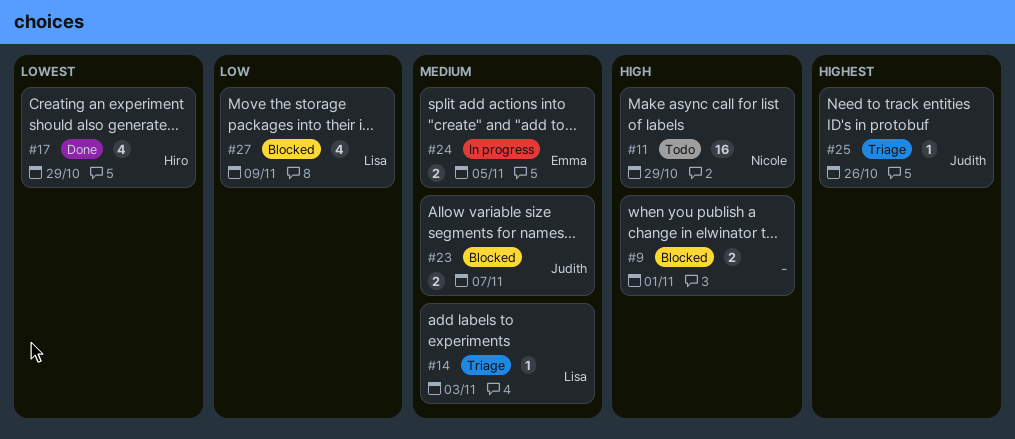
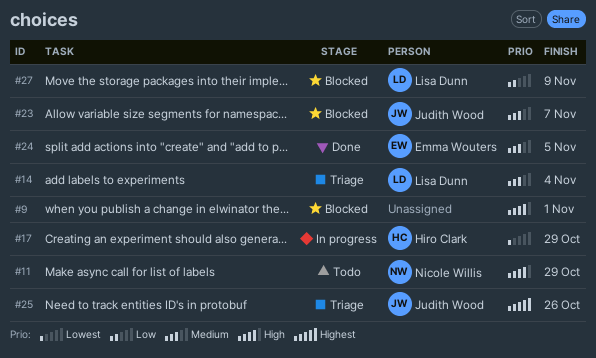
#14, due: Nov 3 -> Nov 4
#17, status: Done -> In progress
#24, status: In progress -> Done

